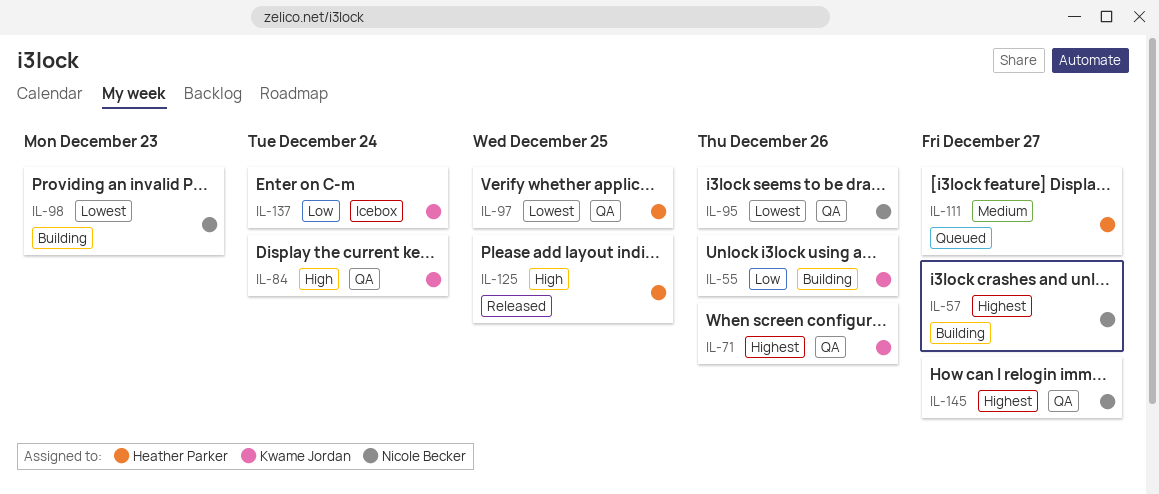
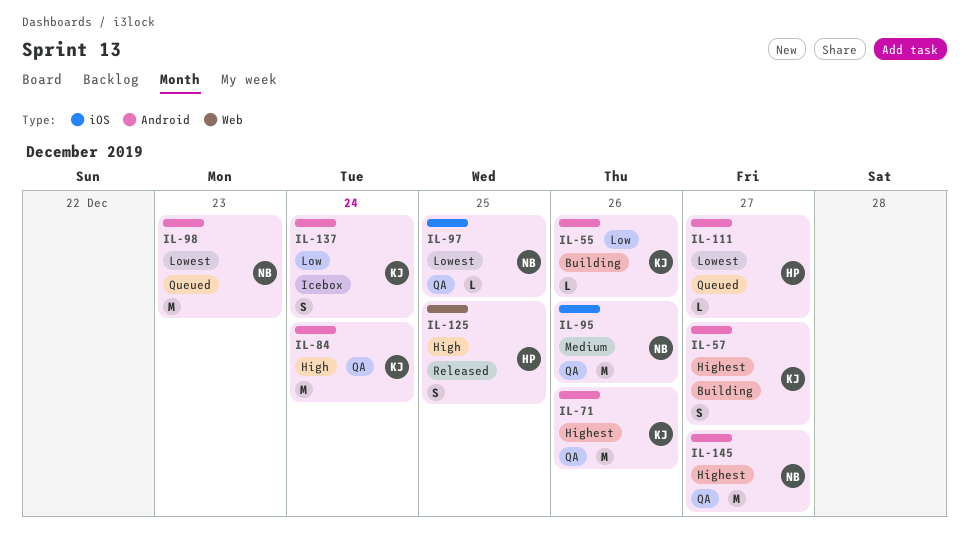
IL-57, owner: Nicole Becker -> Kwame Jordan
IL-95, priority: Lowest -> Medium
IL-97, owner: Heather Parker -> Nicole Becker
IL-98, status: Building -> Queued
IL-111, priority: Medium -> Lowest

